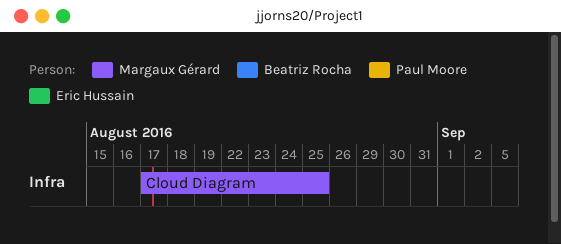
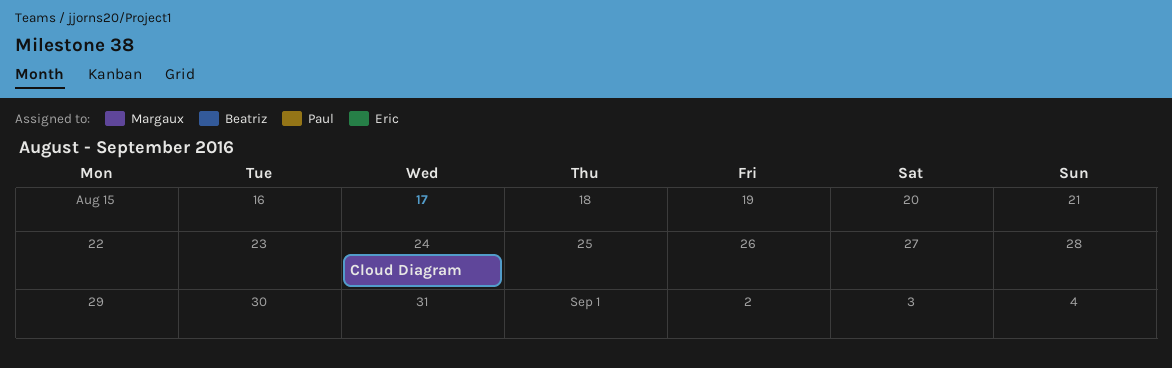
Cloud Diagram, due: Aug 25 -> Aug 24

